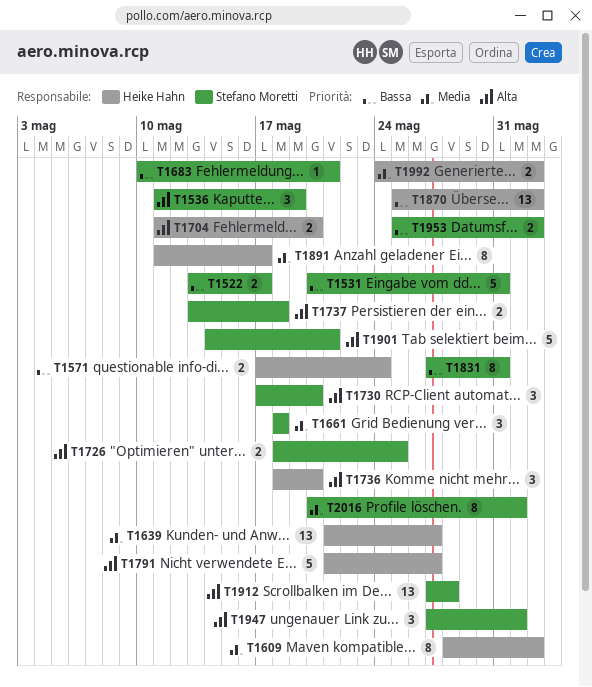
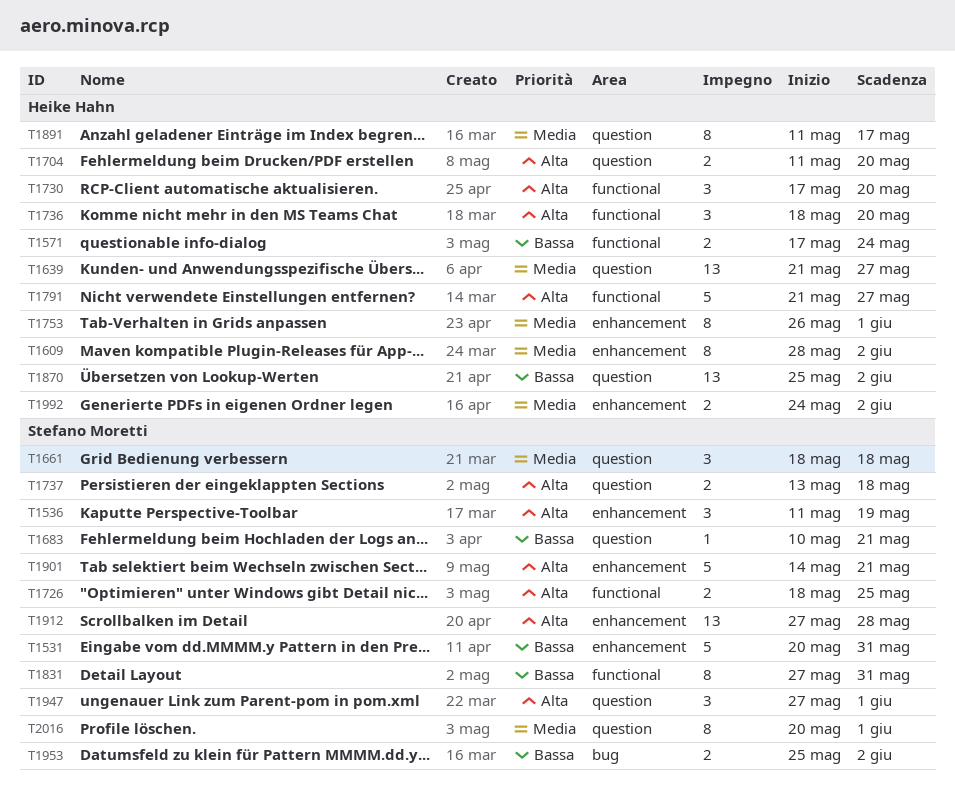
T1522: present -> none
T1730, owner: Stefano Moretti -> Heike Hahn
T1753: none -> present

